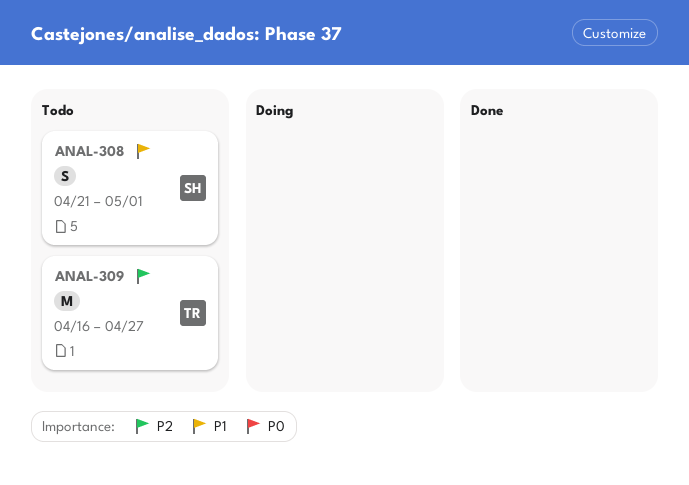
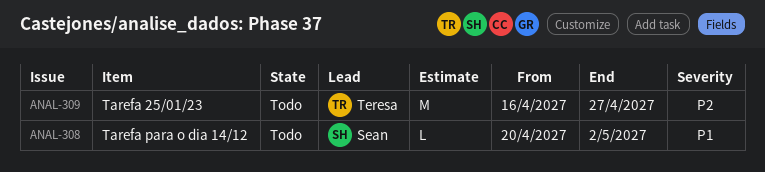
ANAL-308, estimate: S -> L
ANAL-308, start: Apr 21 -> Apr 20
ANAL-308, due: May 1 -> May 2

